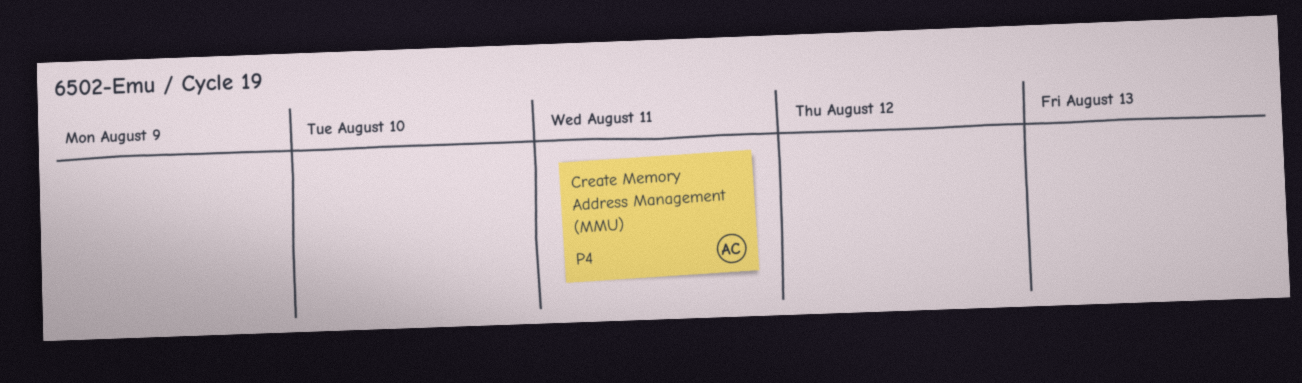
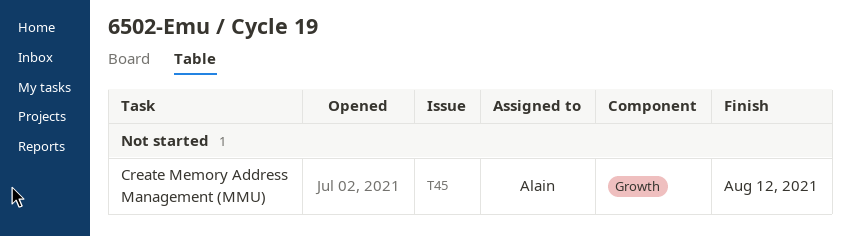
Create Memory Address Management (MMU), due: Aug 11 -> Aug 12

